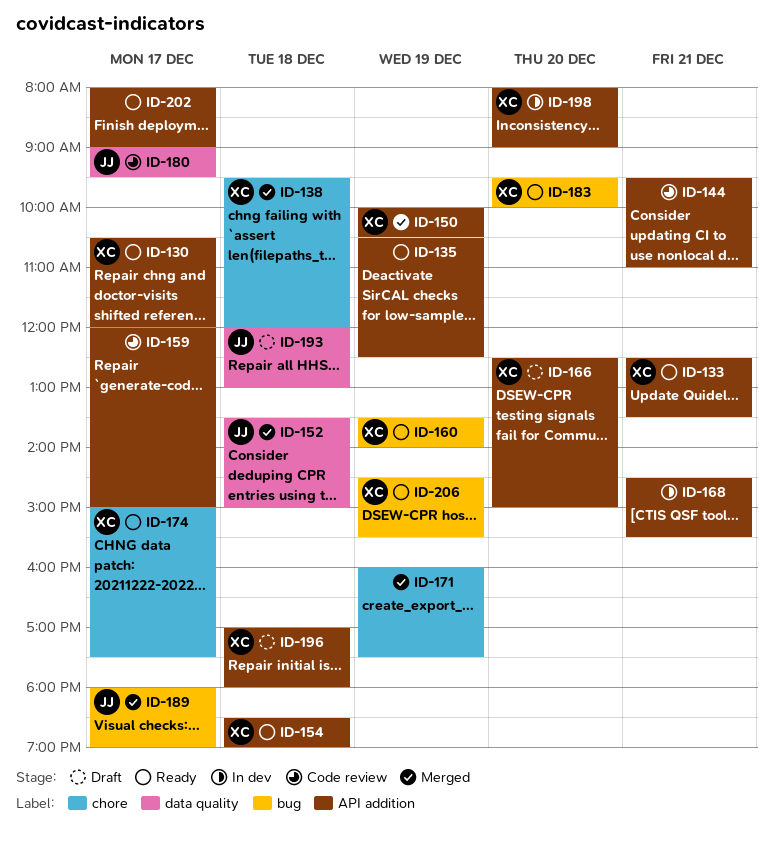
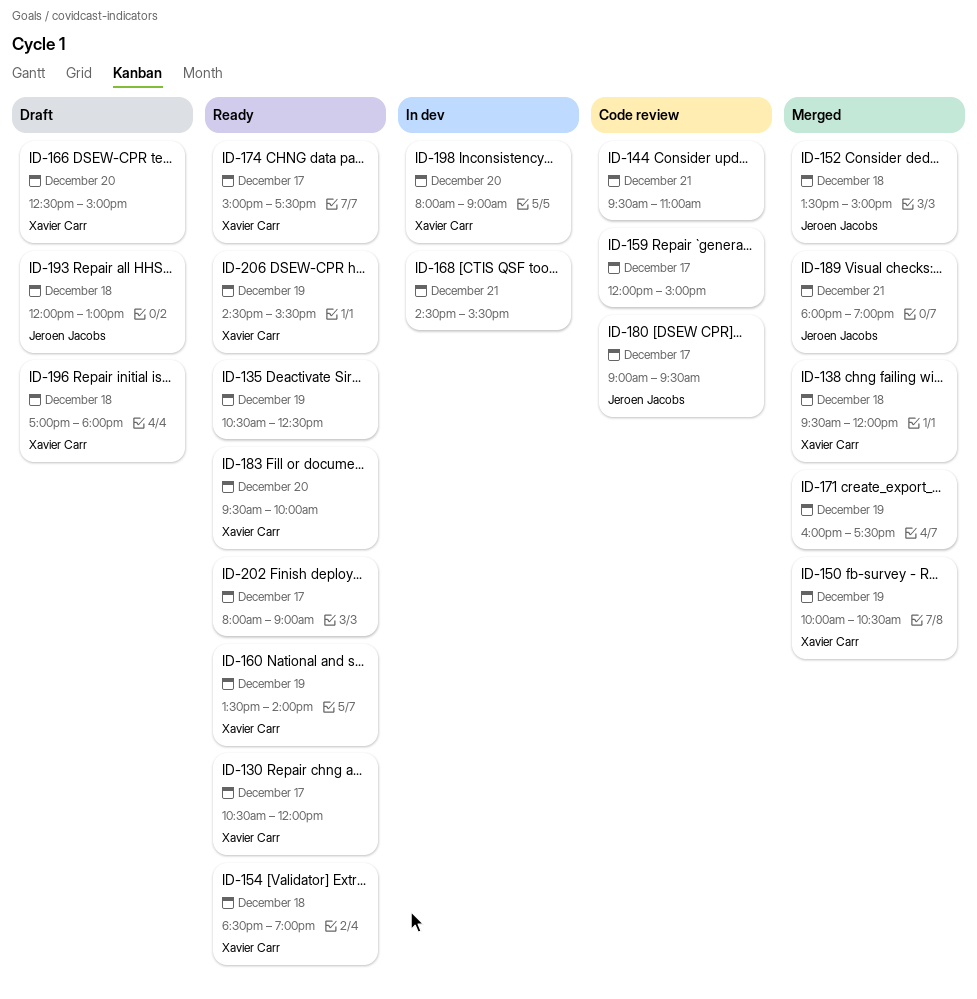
ID-133: present -> none
ID-189, day: Dec 17 -> Dec 21

